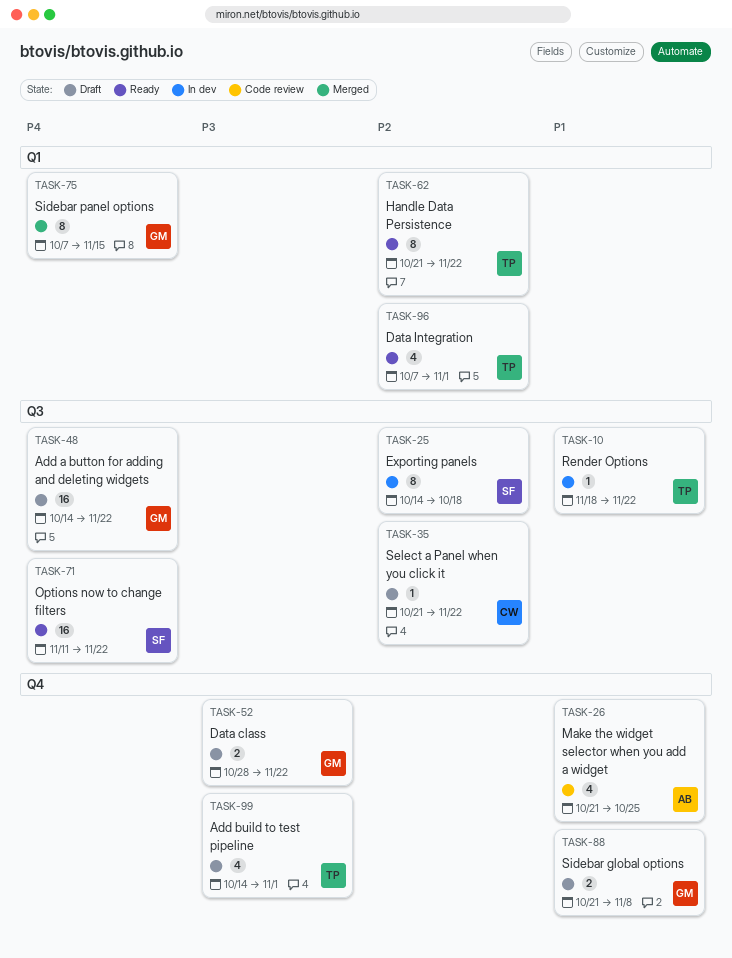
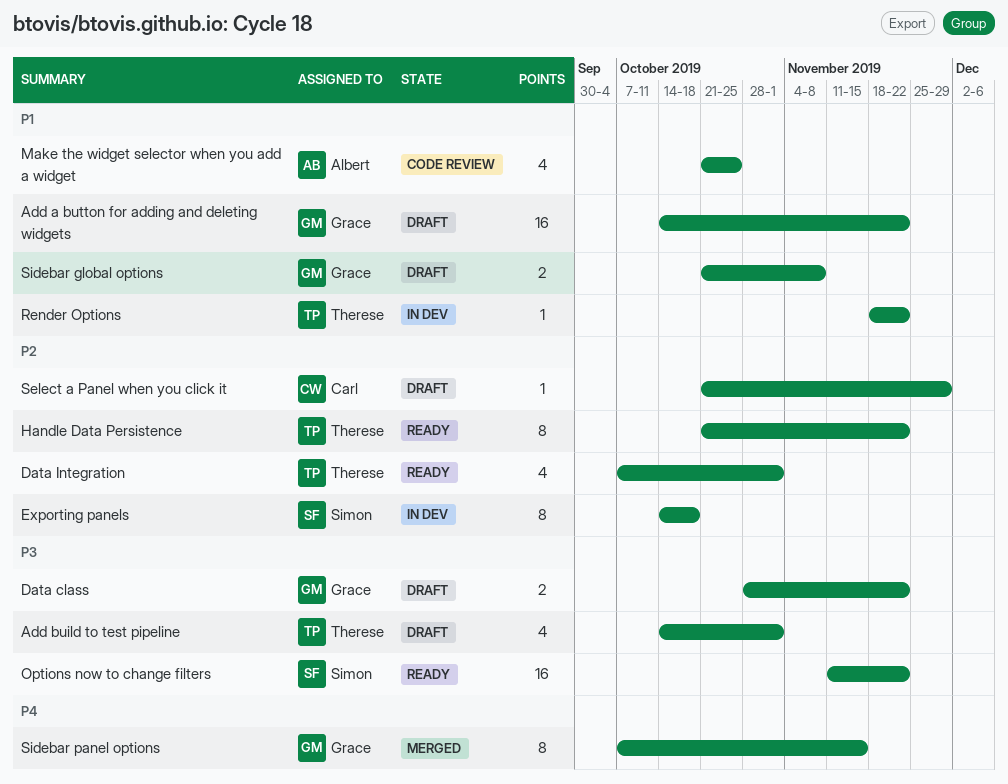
Add a button for adding and deleting widgets, priority: P4 -> P1
Options now to change filters, priority: P4 -> P3
Select a Panel when you click it, due: Nov 22 -> Nov 29

